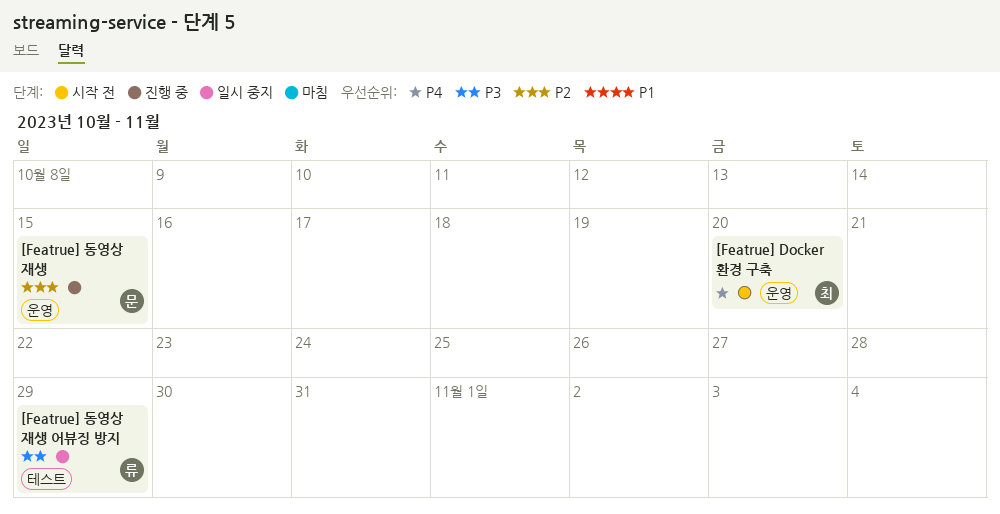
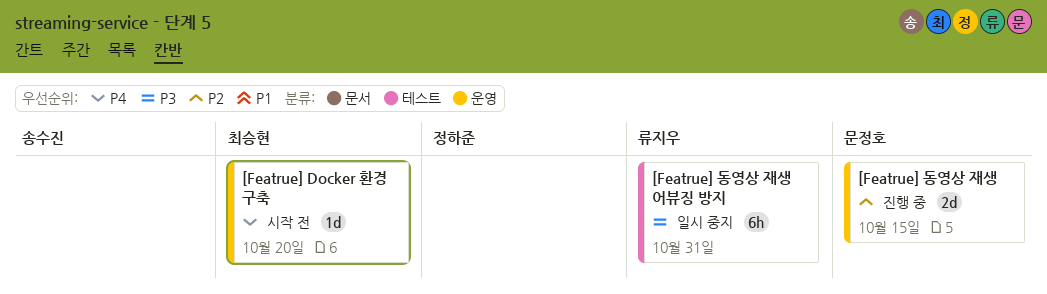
[Featrue] 동영상 재생 어뷰징 방지, due: Oct 29 -> Oct 31

